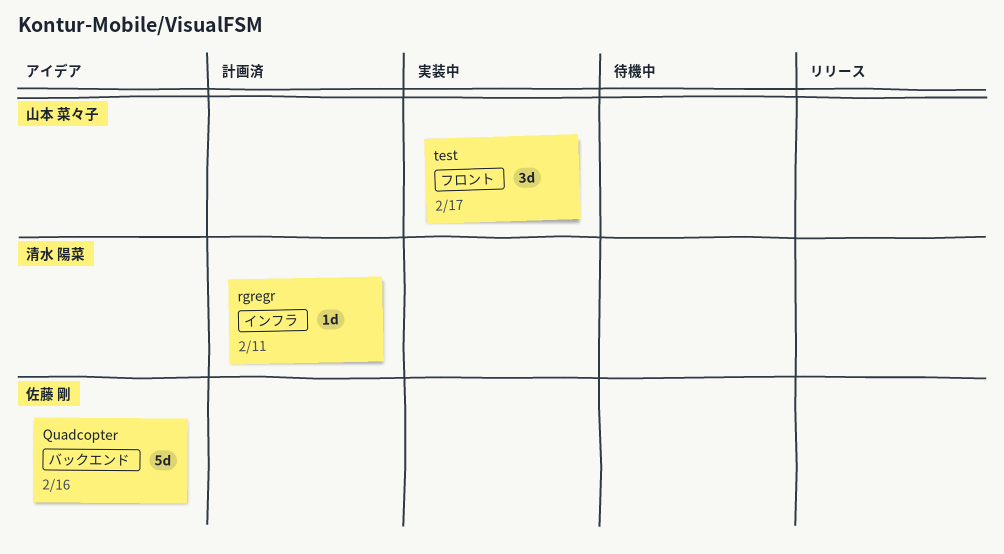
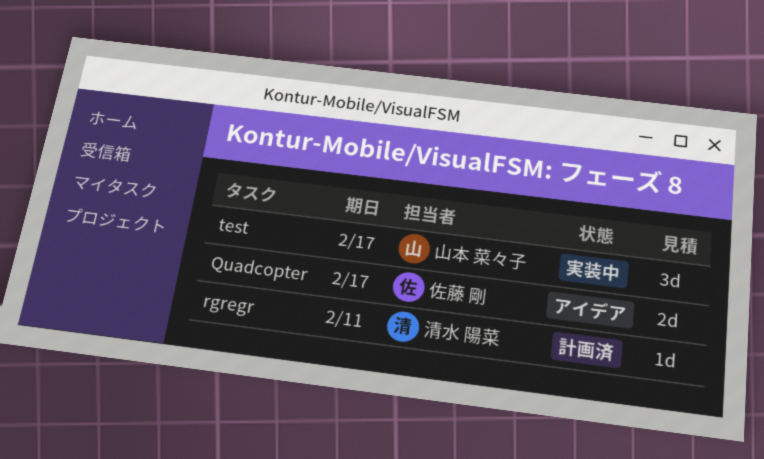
Quadcopter, estimate: 5d -> 2d
Quadcopter, due: Feb 16 -> Feb 17

